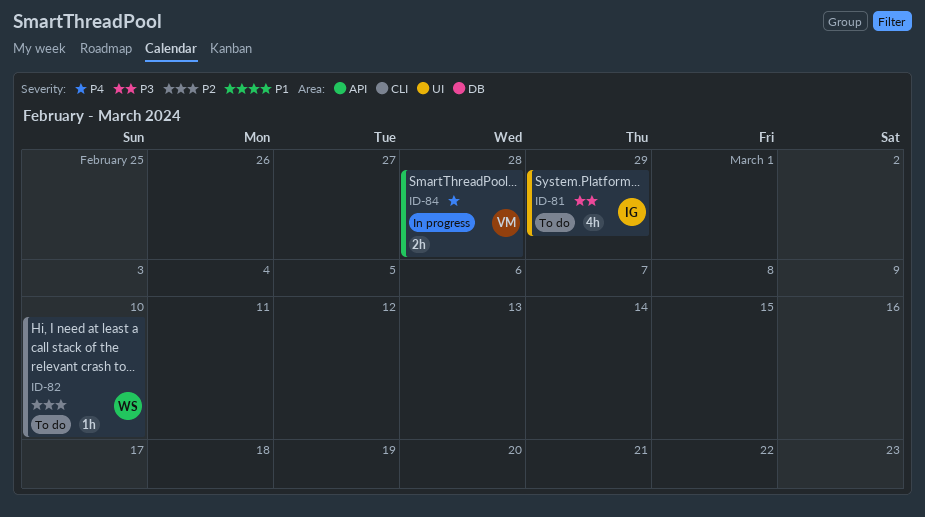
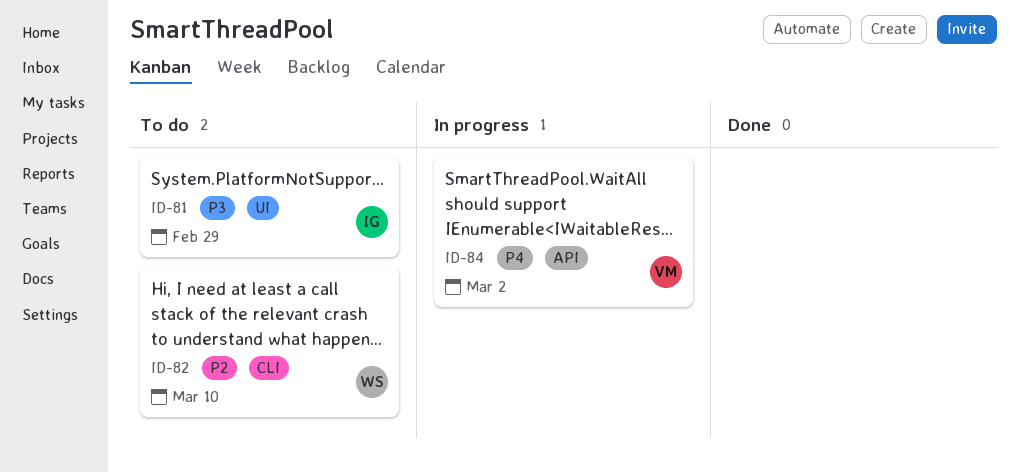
ID-84, due: Feb 28 -> Mar 2

